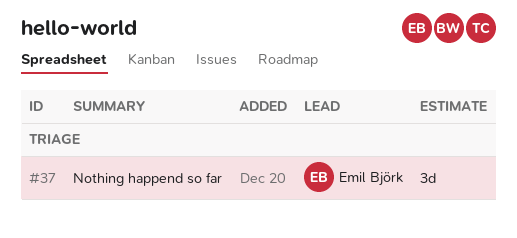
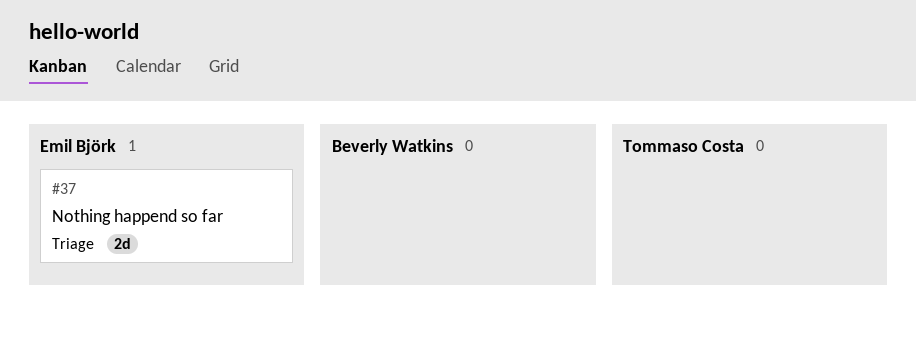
#37, estimate: 3d -> 2d

